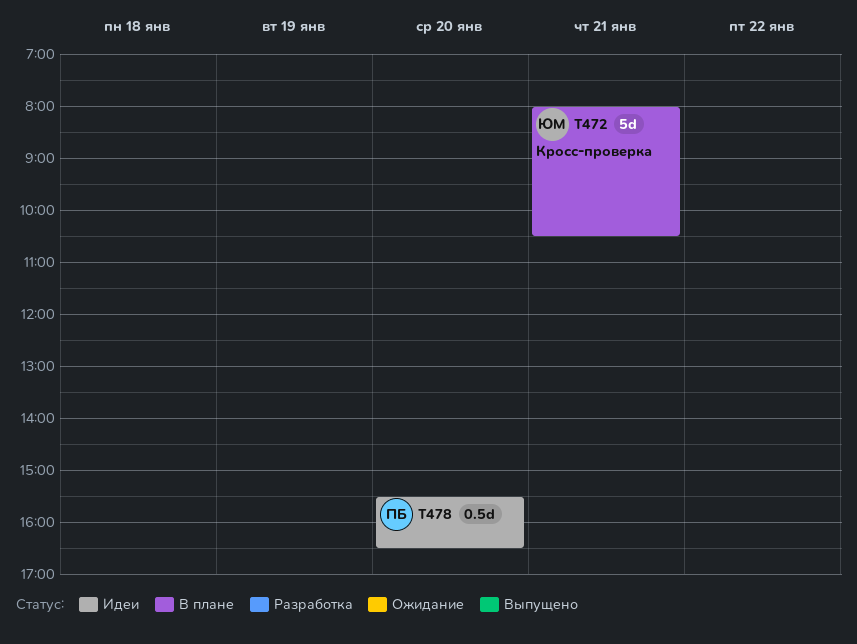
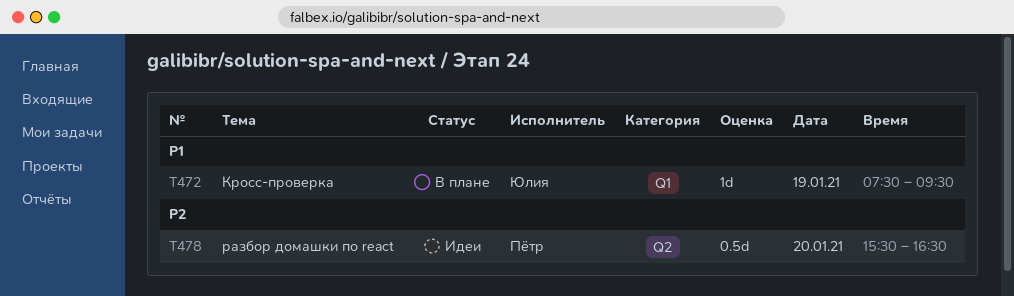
T472, estimate: 5d -> 1d
T472, day: Jan 21 -> Jan 19
T472, begins: 08:00 -> 07:30
T472, ends: 10:30 -> 09:30

